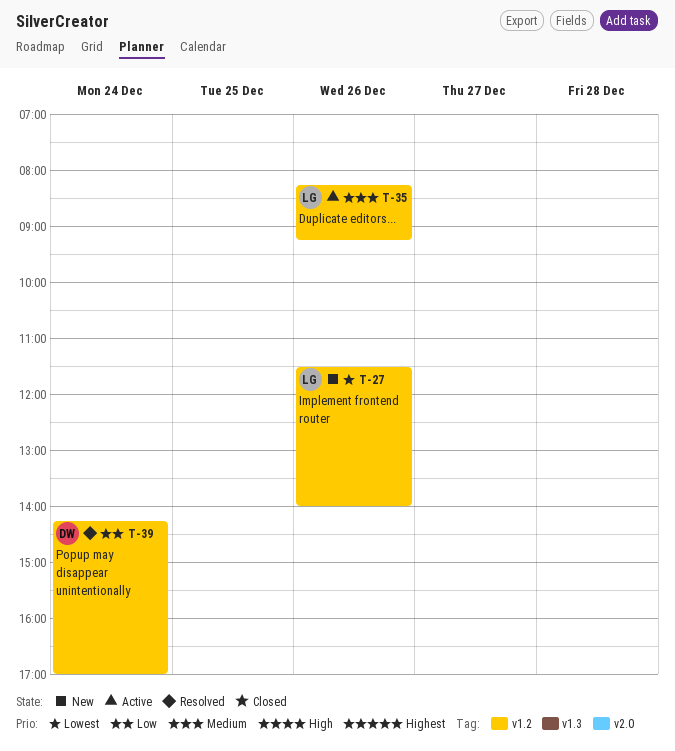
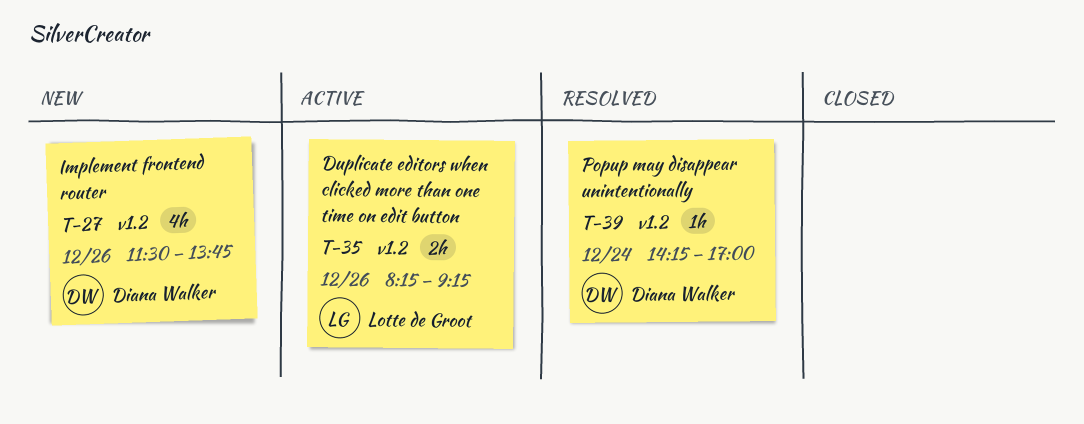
T-27, owner: Lotte de Groot -> Diana Walker
T-27, ends: 14:00 -> 13:45

